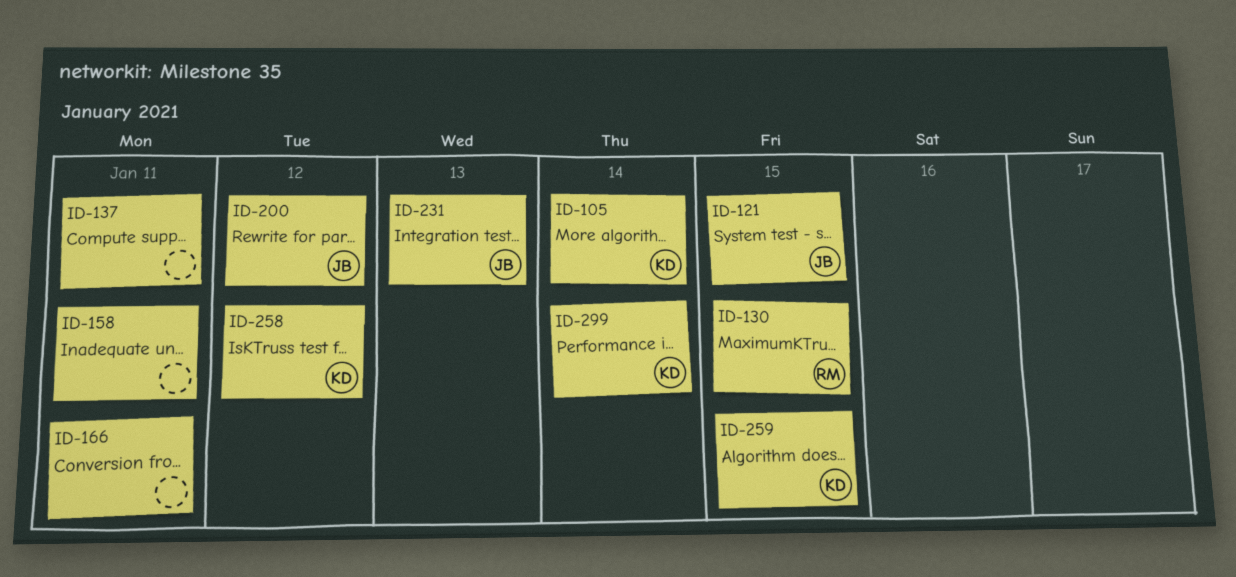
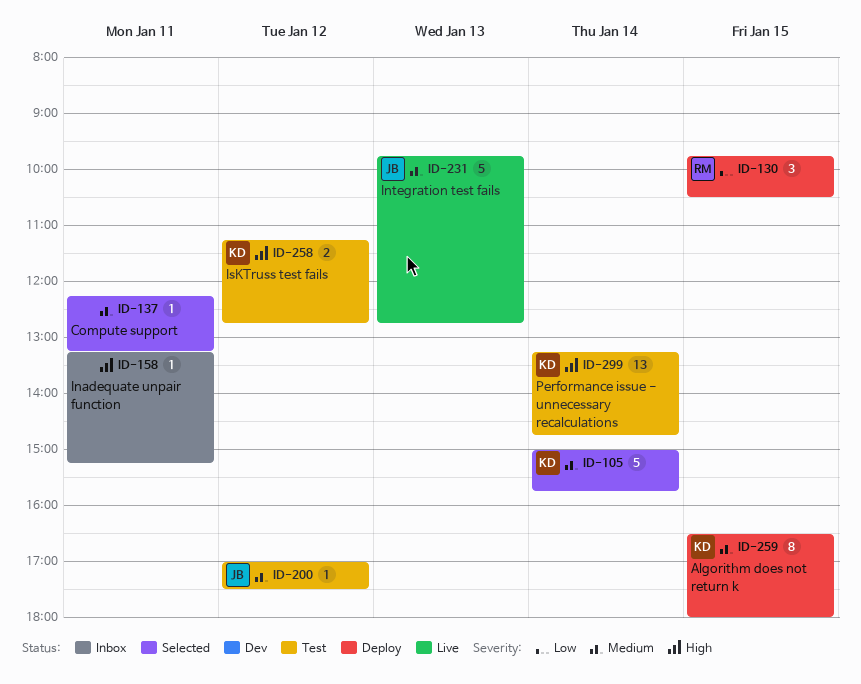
ID-121: present -> none
ID-166: present -> none

